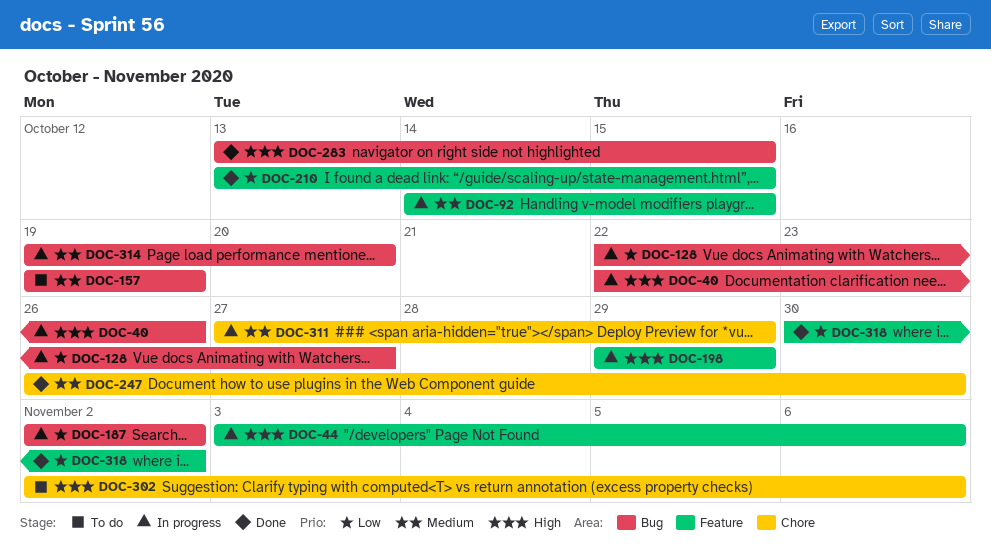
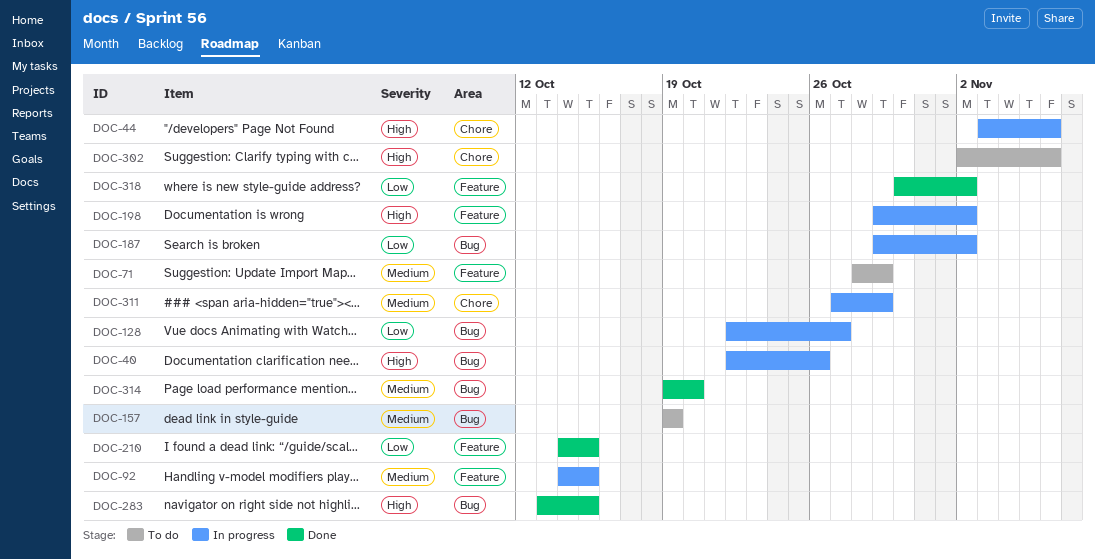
DOC-44, label: Feature -> Chore
DOC-71: none -> present
DOC-187, start: Nov 2 -> Oct 29
DOC-198, due: Oct 29 -> Nov 2
DOC-210, start: Oct 13 -> Oct 14
DOC-247: present -> none
DOC-314, status: In progress -> Done

